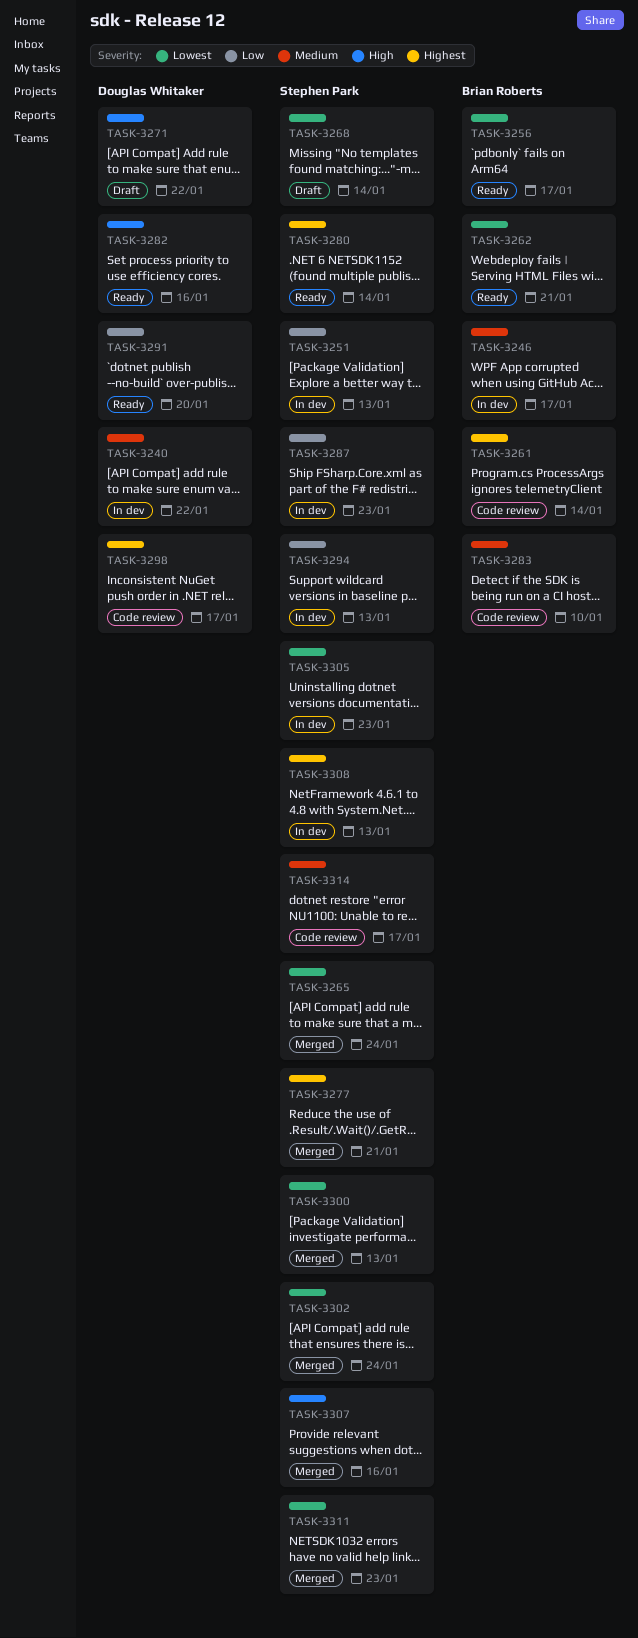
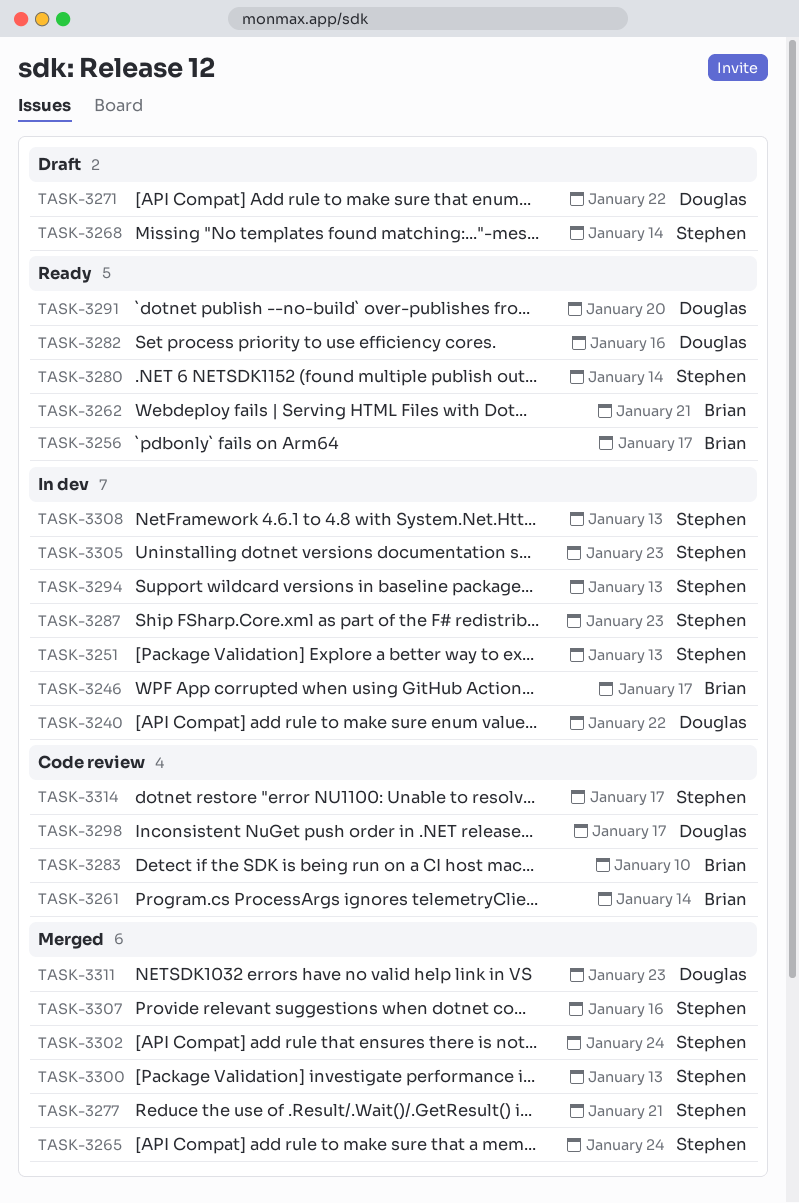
TASK-3311, owner: Stephen Park -> Douglas Whitaker

